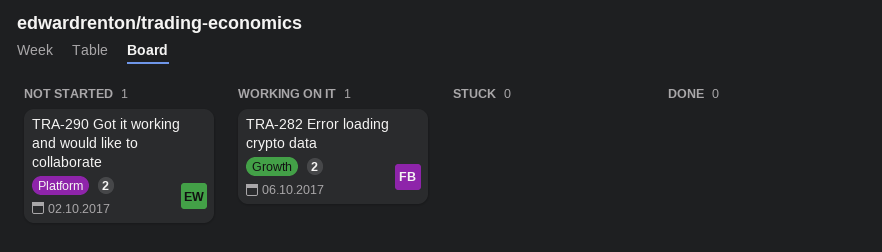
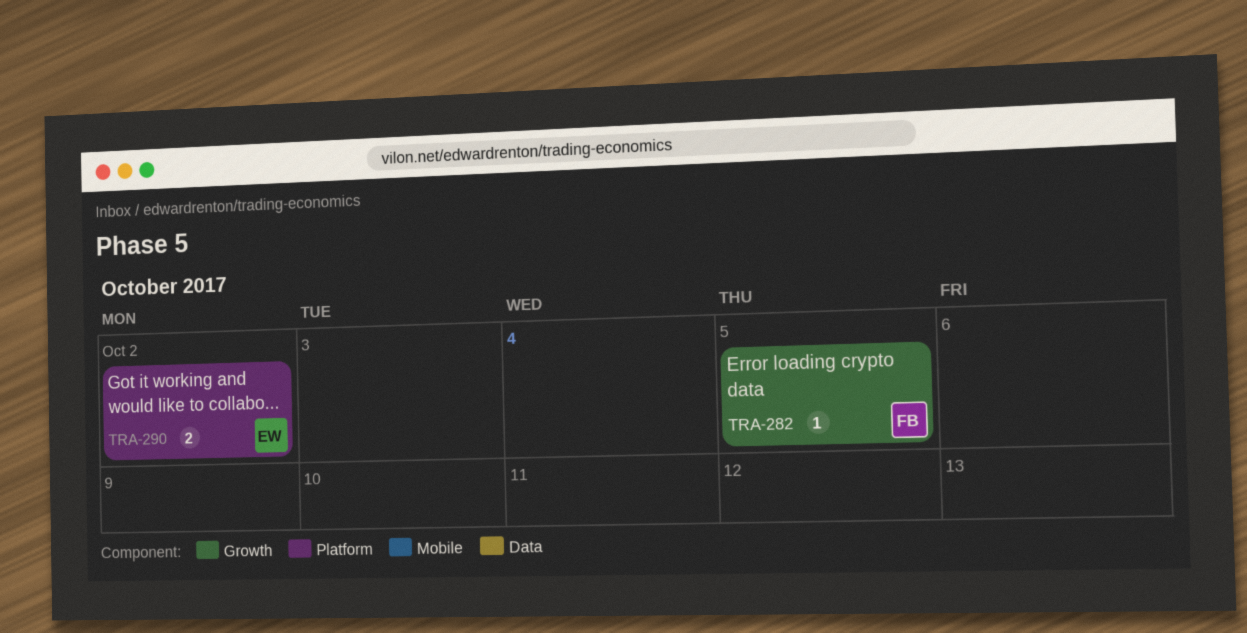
TRA-282, estimate: 2 -> 1
TRA-282, due: Oct 6 -> Oct 5

